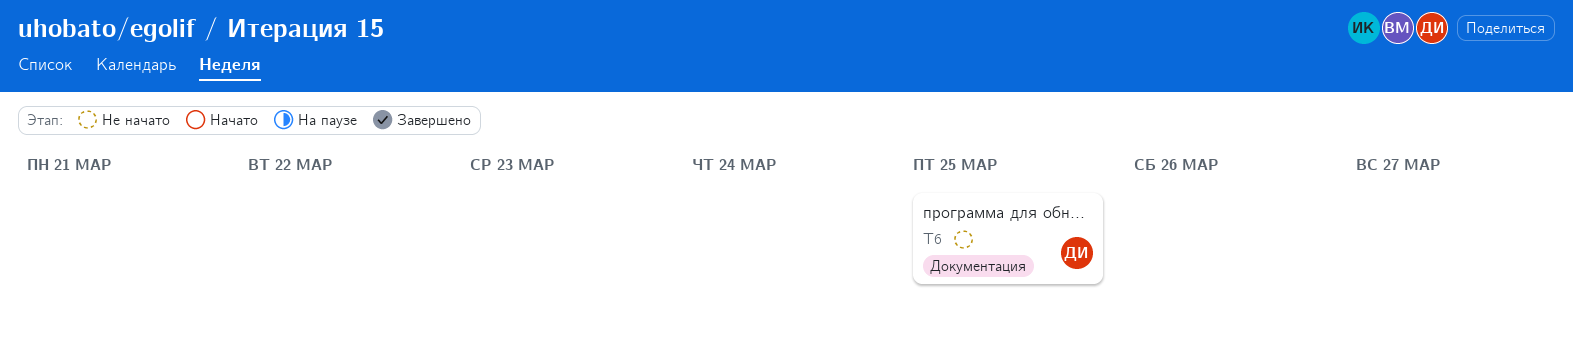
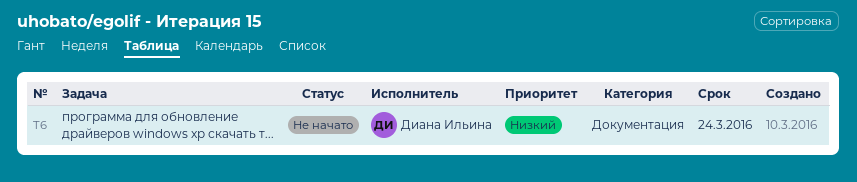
T6, due: Mar 25 -> Mar 24

